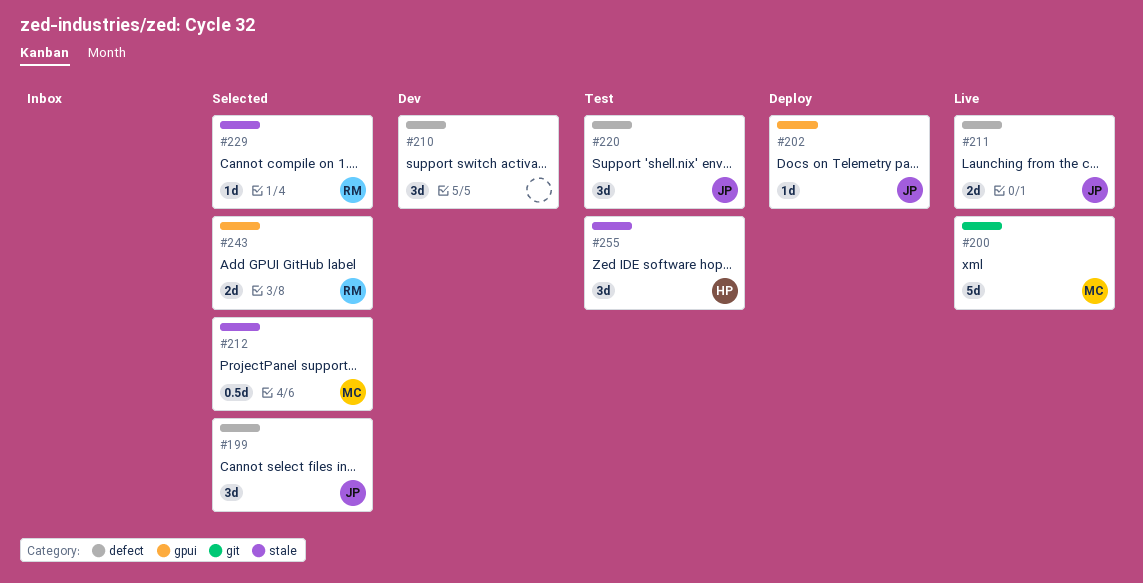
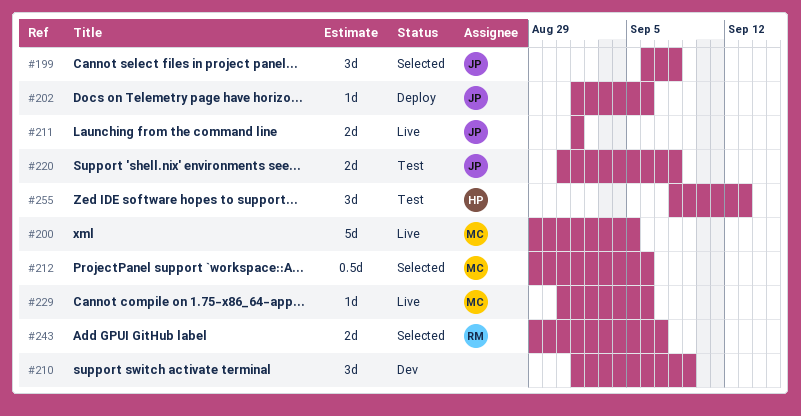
#220, estimate: 3d -> 2d
#229, status: Selected -> Live
#229, owner: RM -> MC

